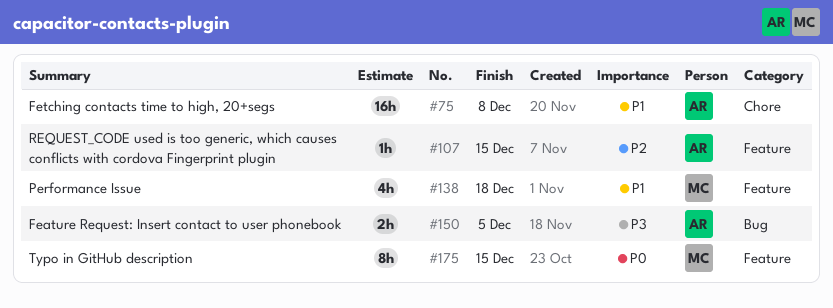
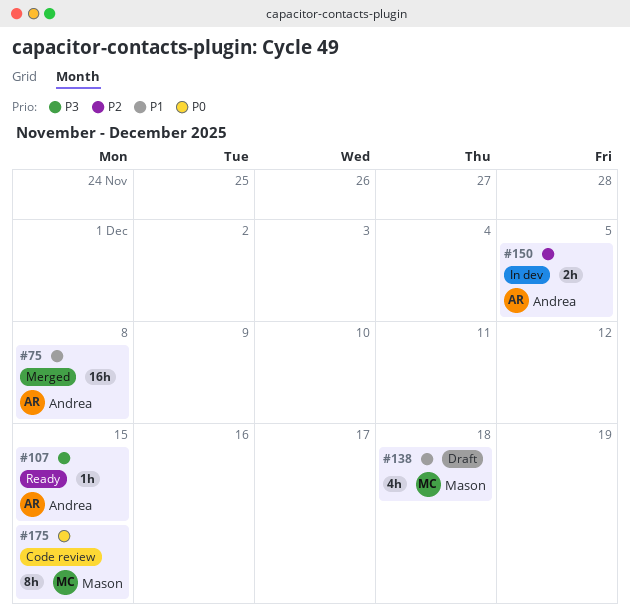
#107, priority: P2 -> P3
#150, priority: P3 -> P2

